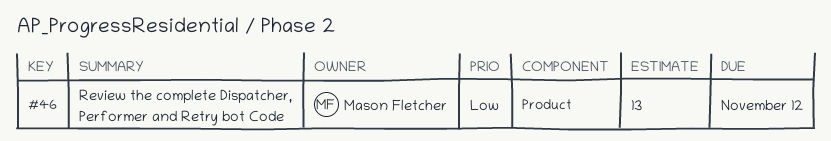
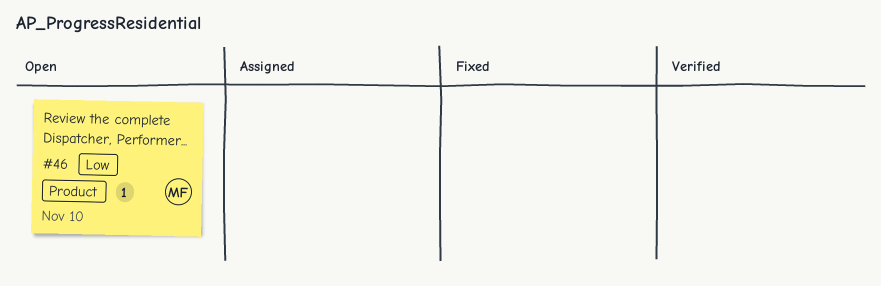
#46, estimate: 13 -> 1
#46, due: Nov 12 -> Nov 10

